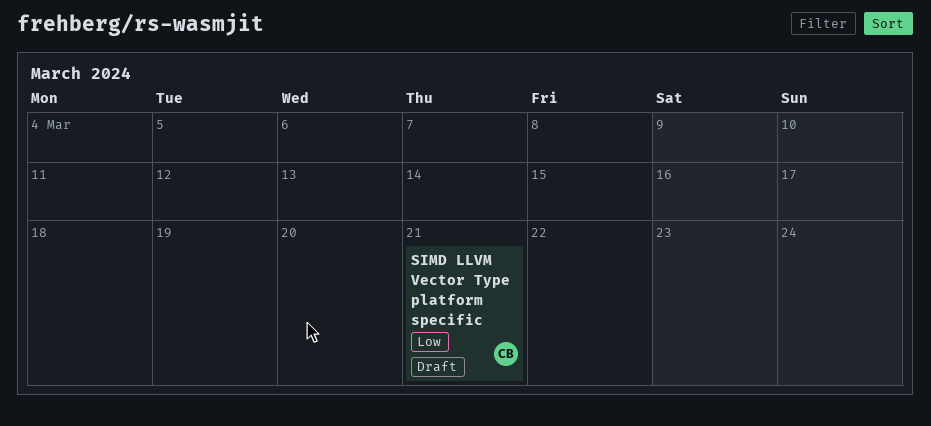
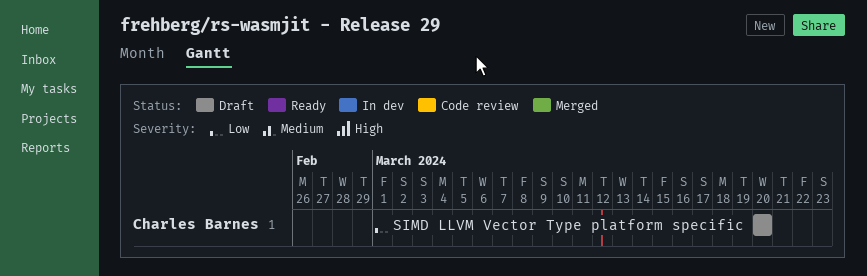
SIMD LLVM Vector Type platform specific, due: Mar 21 -> Mar 20

